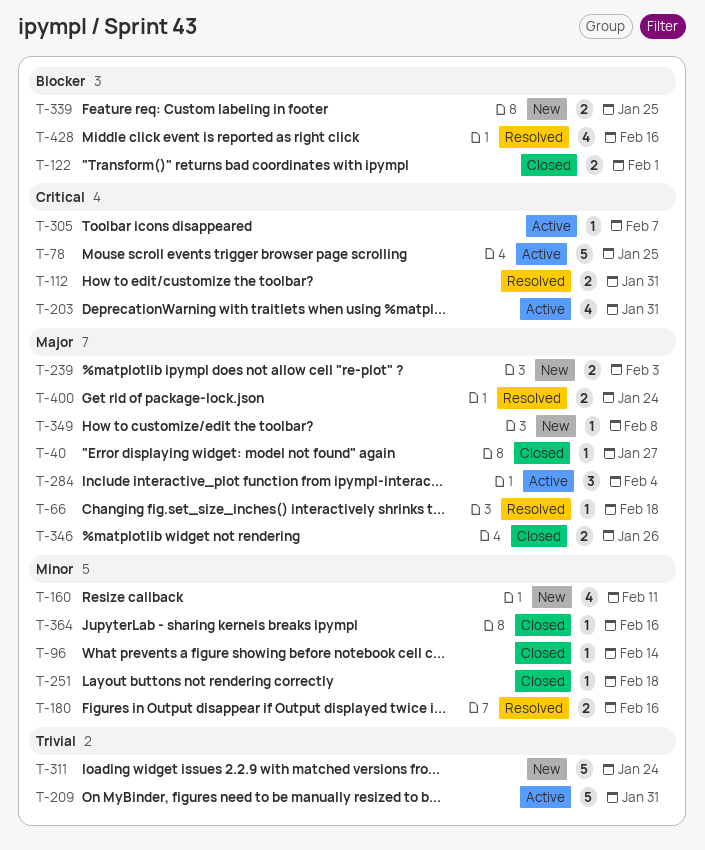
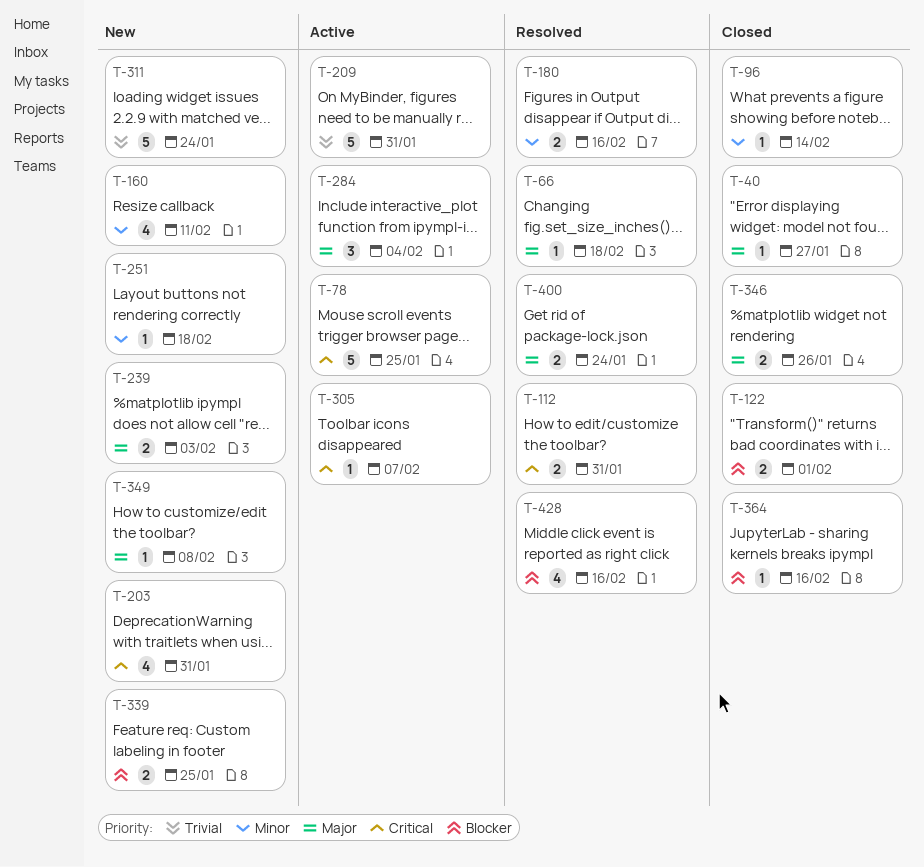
T-203, status: Active -> New
T-251, status: Closed -> New
T-364, priority: Minor -> Blocker

